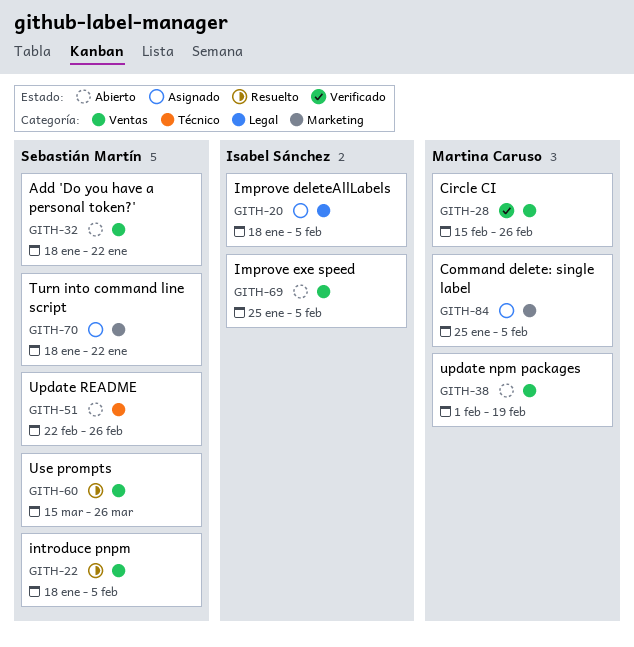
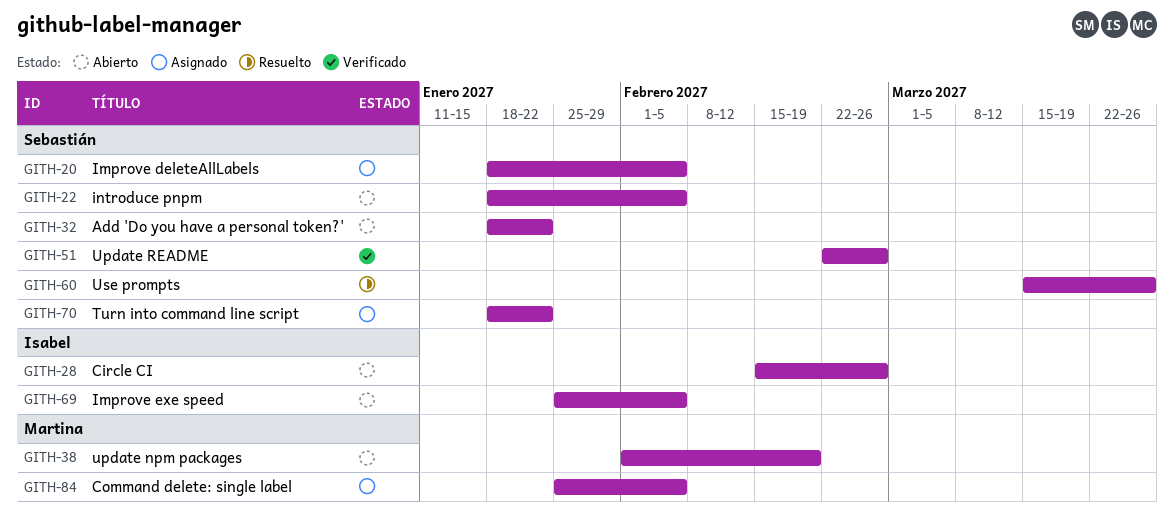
GITH-20, owner: Isabel Sánchez -> Sebastián Martín
GITH-22, status: Resuelto -> Abierto
GITH-28, status: Verificado -> Abierto
GITH-28, owner: Martina Caruso -> Isabel Sánchez
GITH-51, status: Abierto -> Verificado

